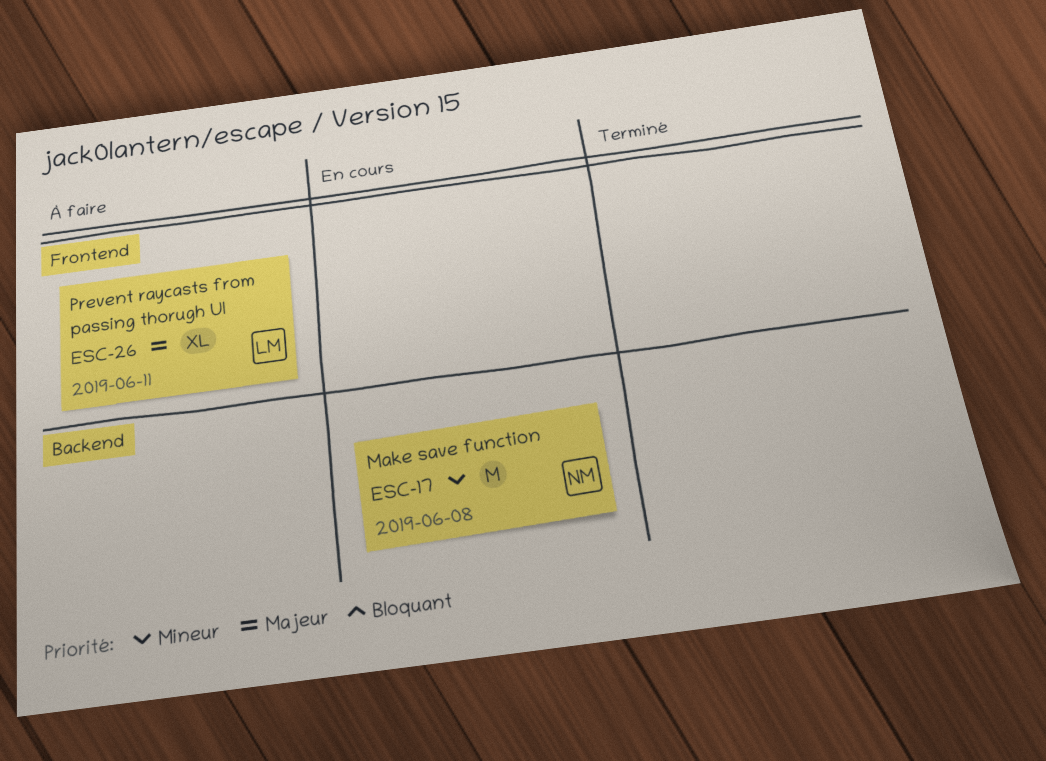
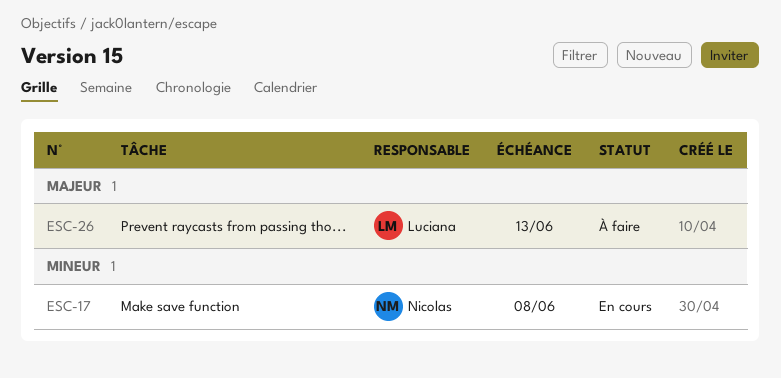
ESC-26, due: Jun 11 -> Jun 13

